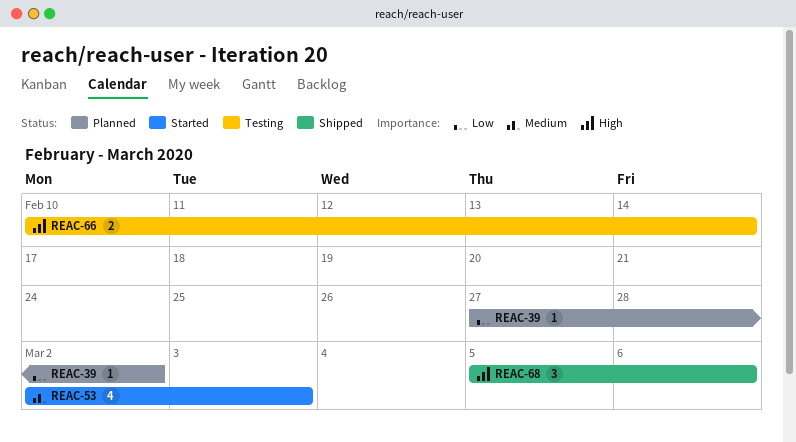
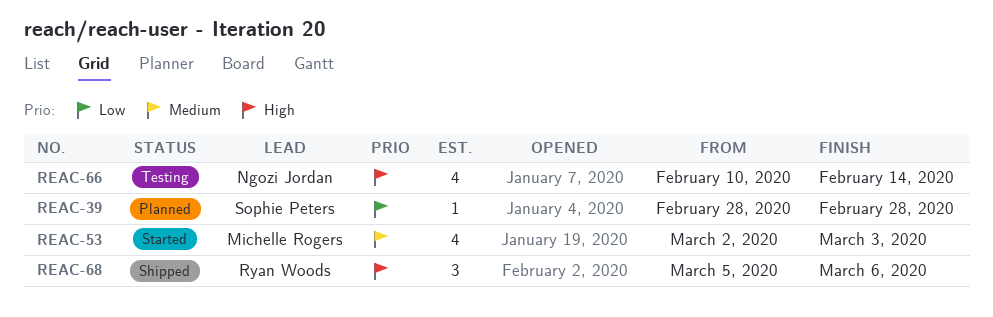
REAC-39, start: Feb 27 -> Feb 28
REAC-39, due: Mar 2 -> Feb 28
REAC-66, estimate: 2 -> 4

